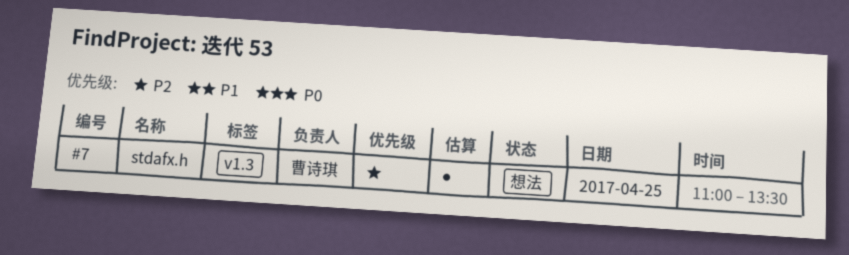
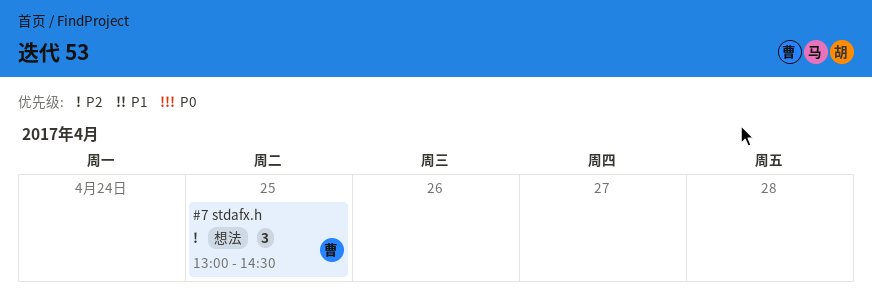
#7, estimate: 1 -> 3
#7, begins: 11:00 -> 13:00
#7, ends: 13:30 -> 14:30

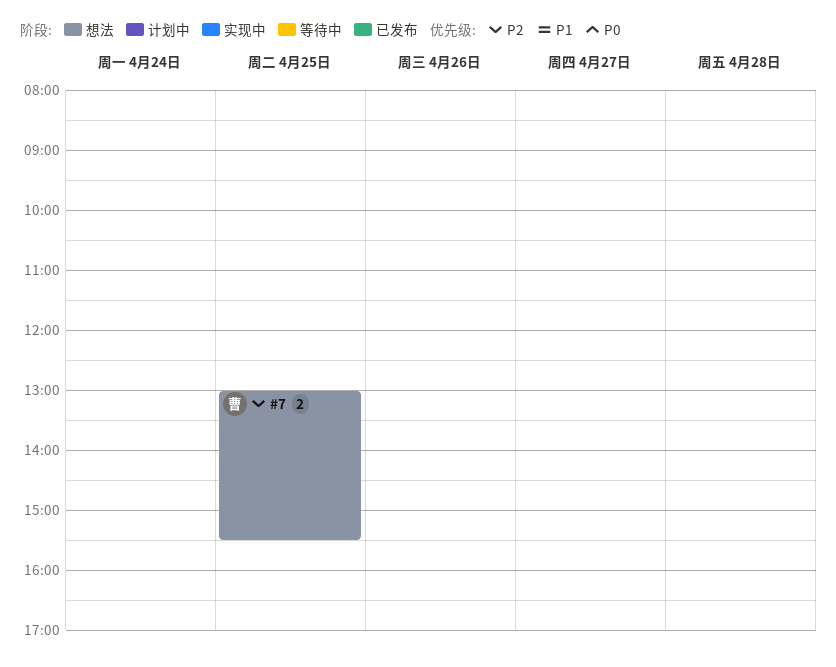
#7, estimate: 3 -> 2
#7, ends: 14:30 -> 15:30

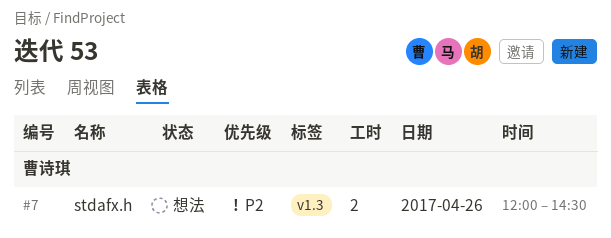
#7, day: Apr 25 -> Apr 26
#7, begins: 13:00 -> 12:00
#7, ends: 15:30 -> 14:30

